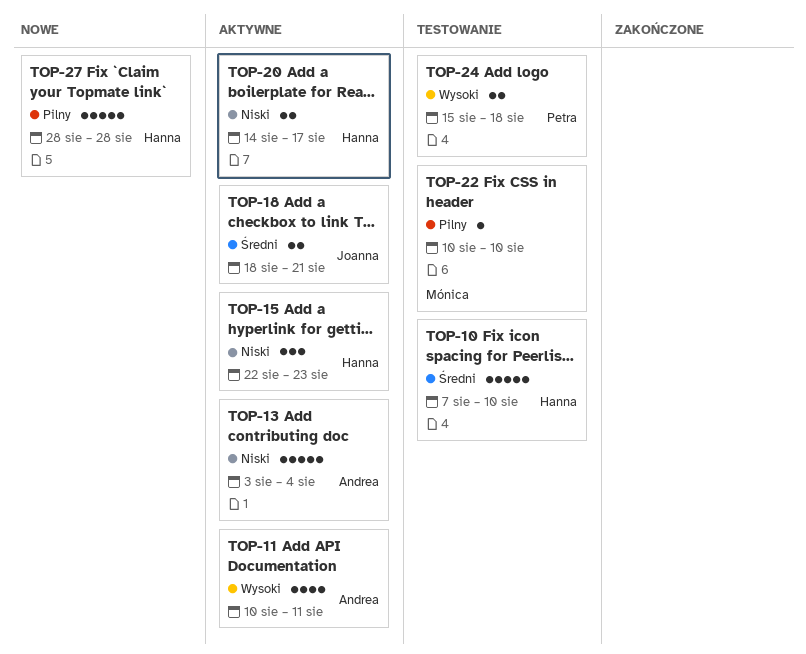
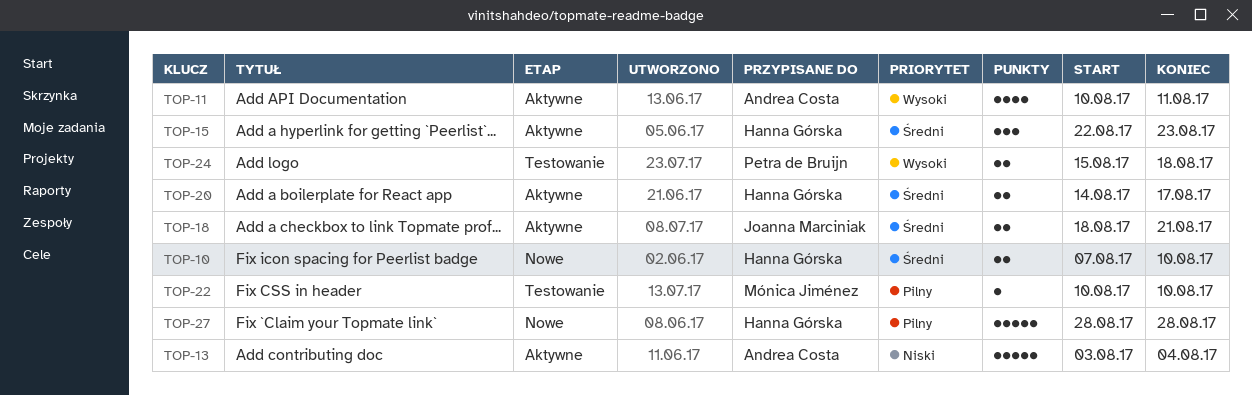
TOP-10, status: Testowanie -> Nowe
TOP-10, estimate: 5 -> 2
TOP-15, priority: Niski -> Średni
TOP-20, priority: Niski -> Średni

